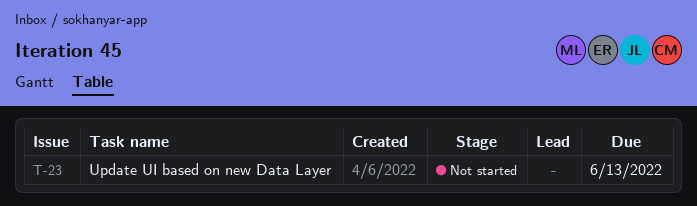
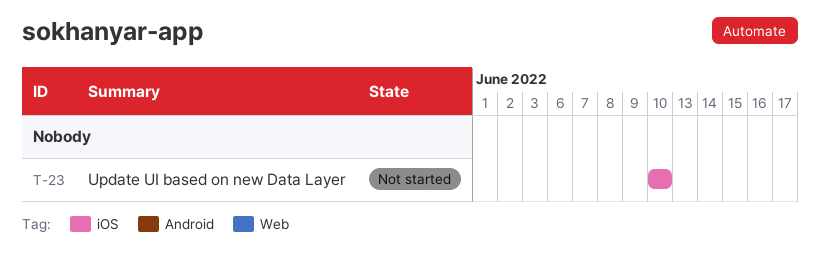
T-23, due: Jun 13 -> Jun 10

